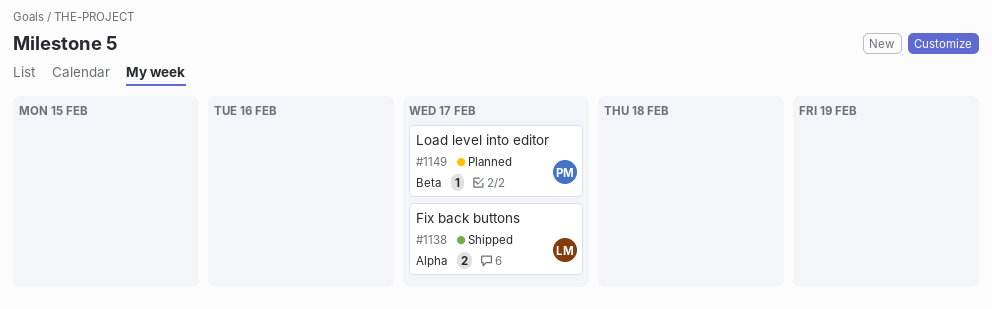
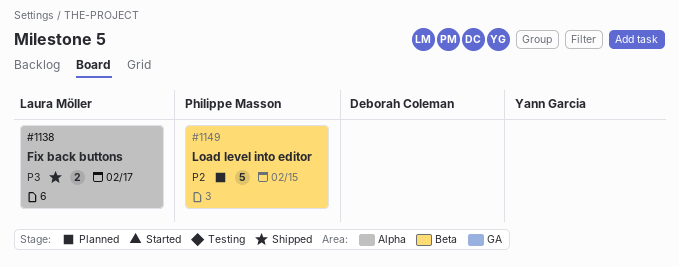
#1149, estimate: 1 -> 5
#1149, due: Feb 17 -> Feb 15

